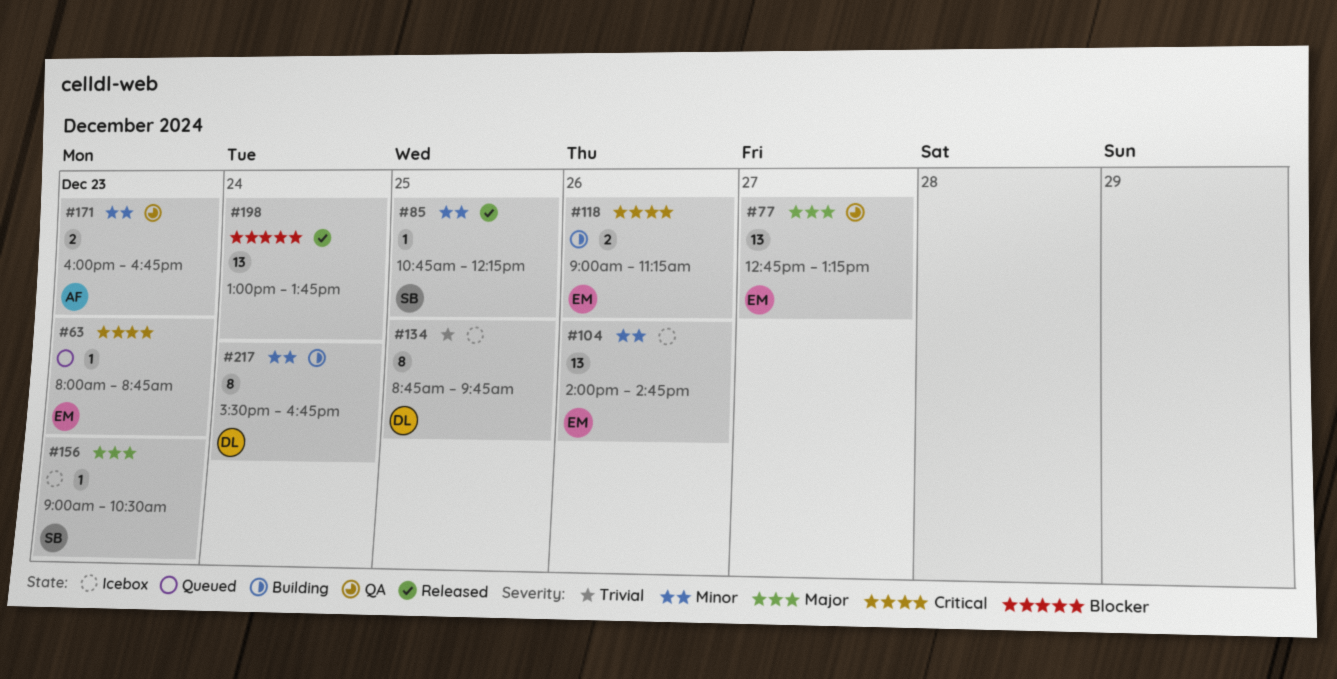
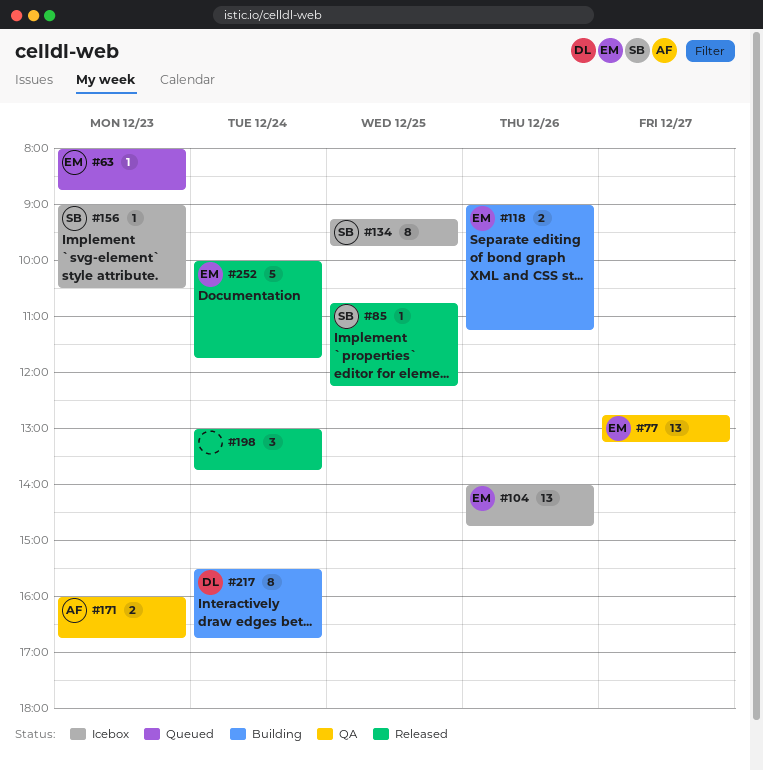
#134, owner: DL -> SB
#134, begins: 08:45 -> 09:15
#198, estimate: 13 -> 3
#252: none -> present

